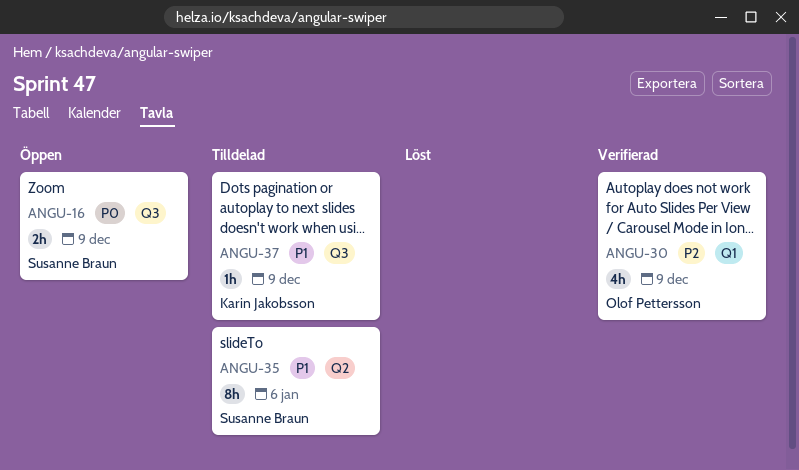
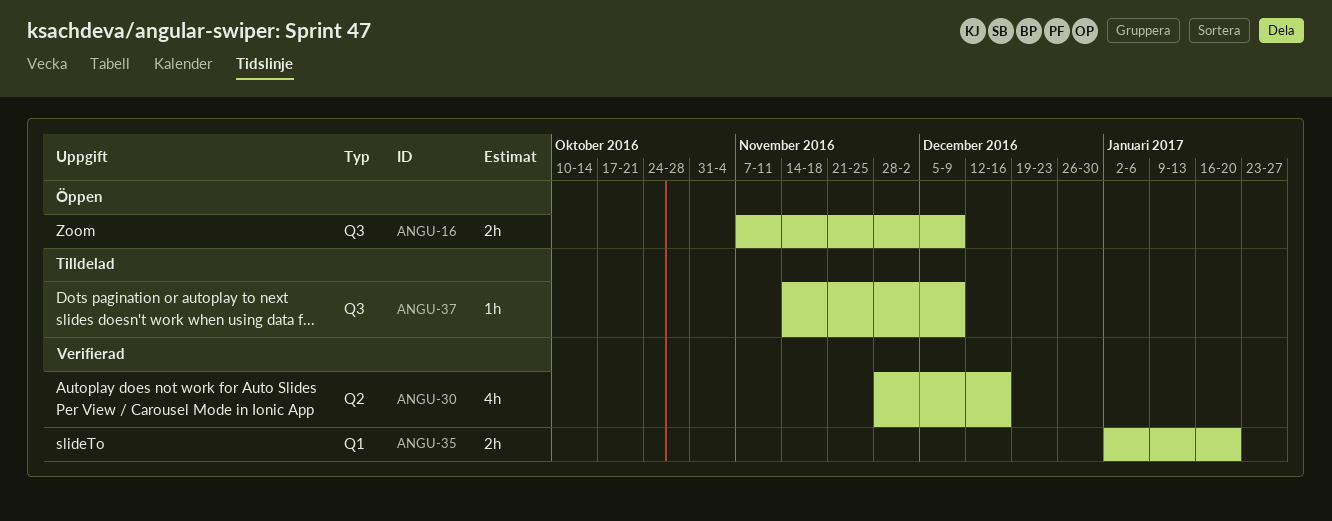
ANGU-30, label: Q1 -> Q2
ANGU-30, due: Dec 9 -> Dec 16
ANGU-35, status: Tilldelad -> Verifierad
ANGU-35, label: Q2 -> Q1
ANGU-35, estimate: 8h -> 2h
ANGU-35, due: Jan 6 -> Jan 20

